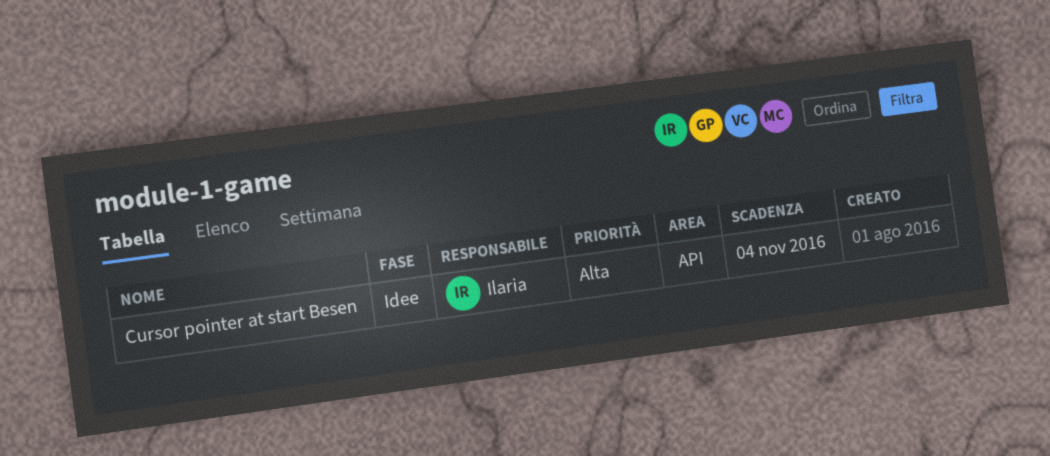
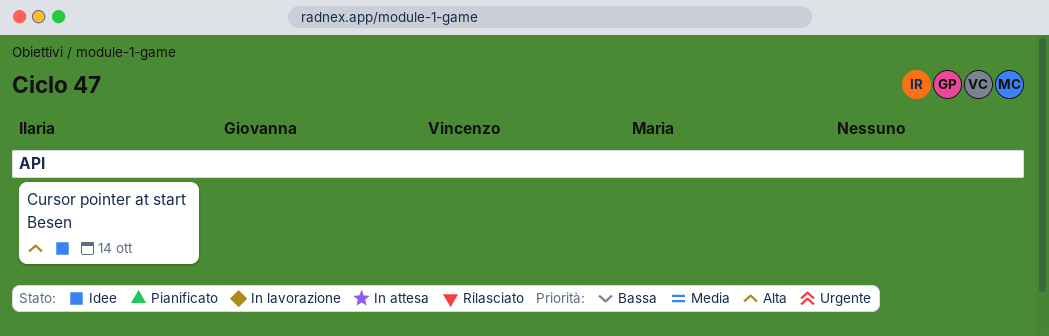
Cursor pointer at start Besen, due: Nov 4 -> Oct 14

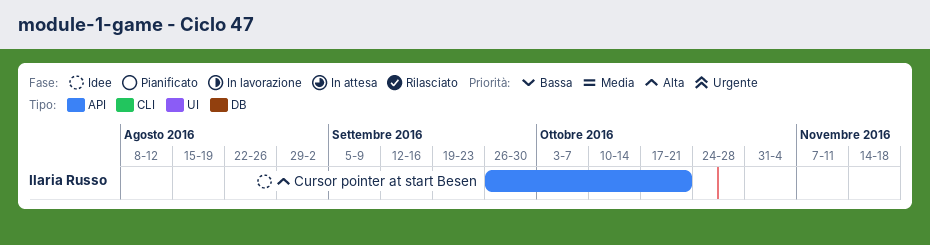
Cursor pointer at start Besen, due: Oct 14 -> Oct 21

